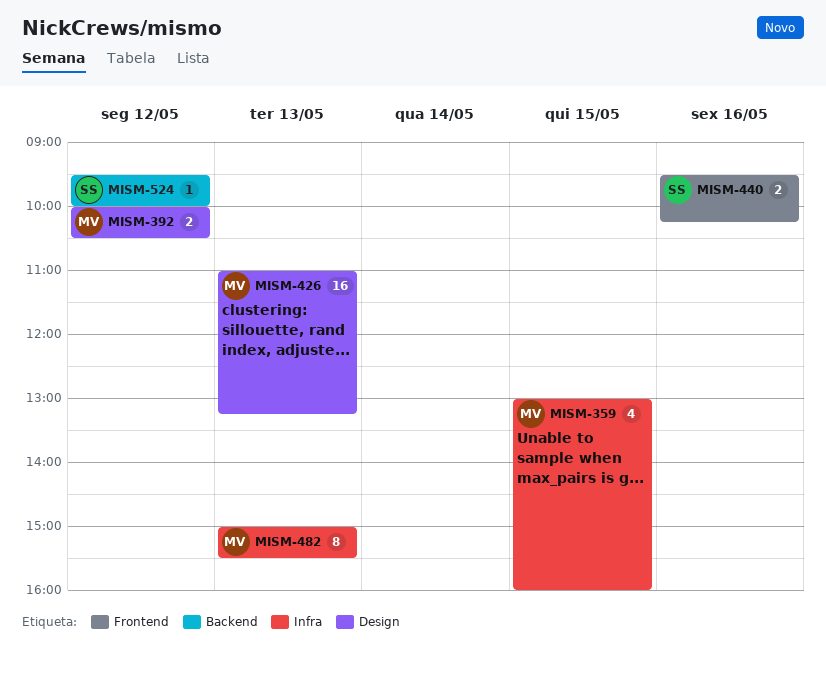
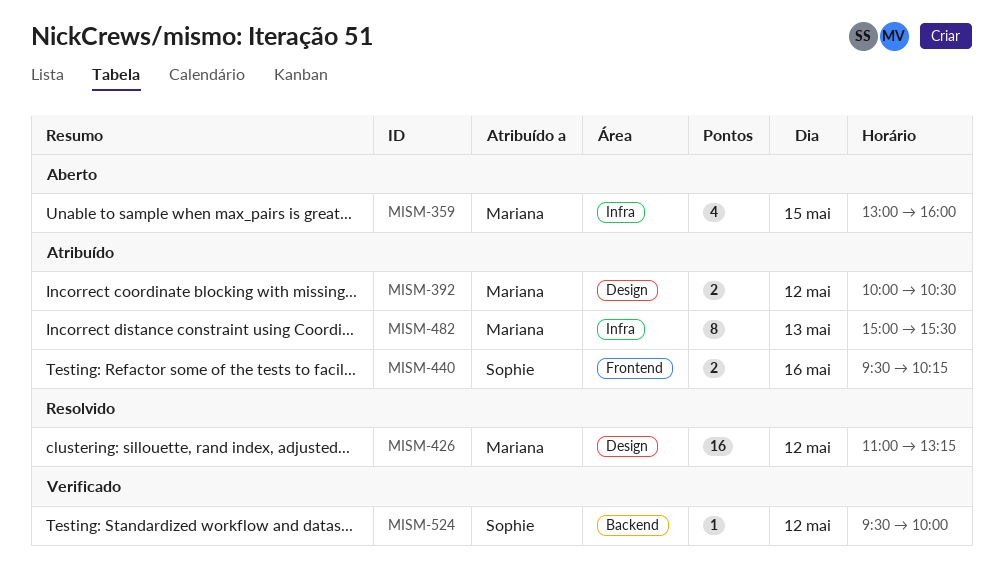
MISM-426, day: May 13 -> May 12

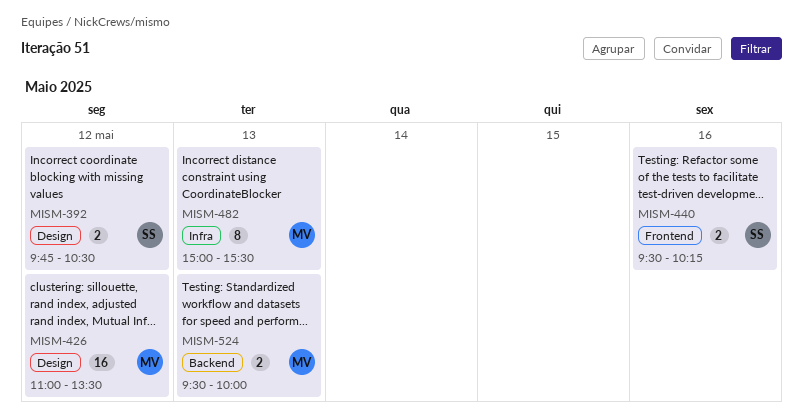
MISM-359: present -> none
MISM-392, owner: Mariana -> Sophie
MISM-392, begins: 10:00 -> 09:45
MISM-426, ends: 13:15 -> 13:30
MISM-524, owner: Sophie -> Mariana
MISM-524, estimate: 1 -> 2
MISM-524, day: May 12 -> May 13

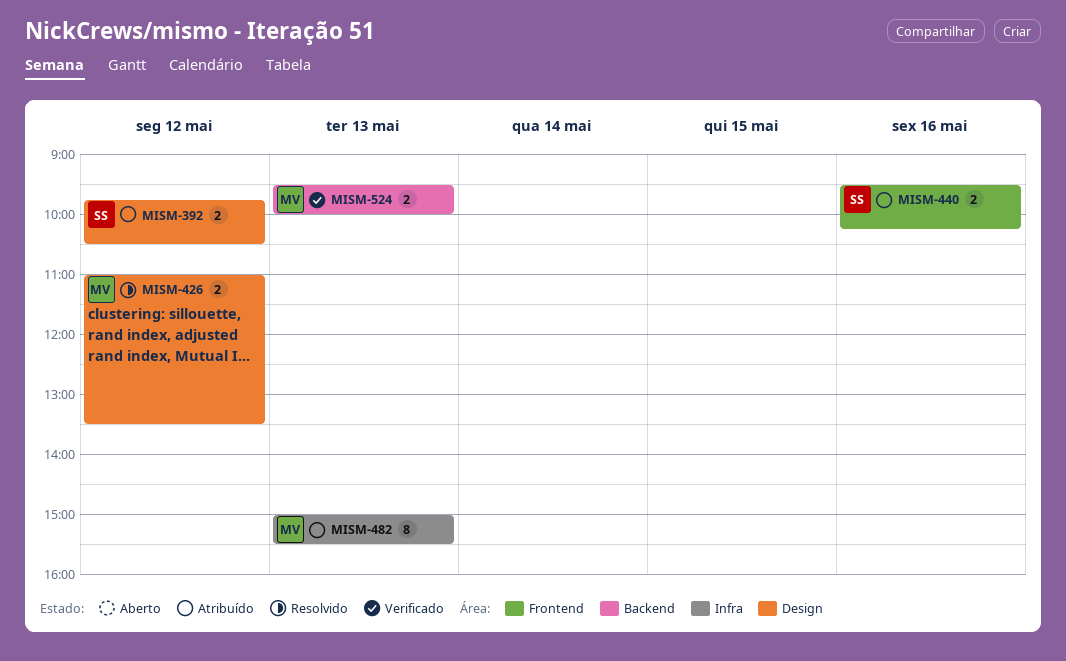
MISM-426, estimate: 16 -> 2

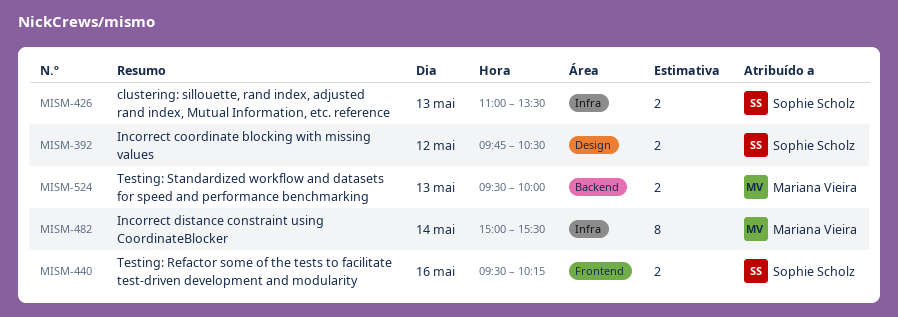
MISM-426, owner: Mariana Vieira -> Sophie Scholz
MISM-426, label: Design -> Infra
MISM-426, day: May 12 -> May 13
MISM-482, day: May 13 -> May 14

